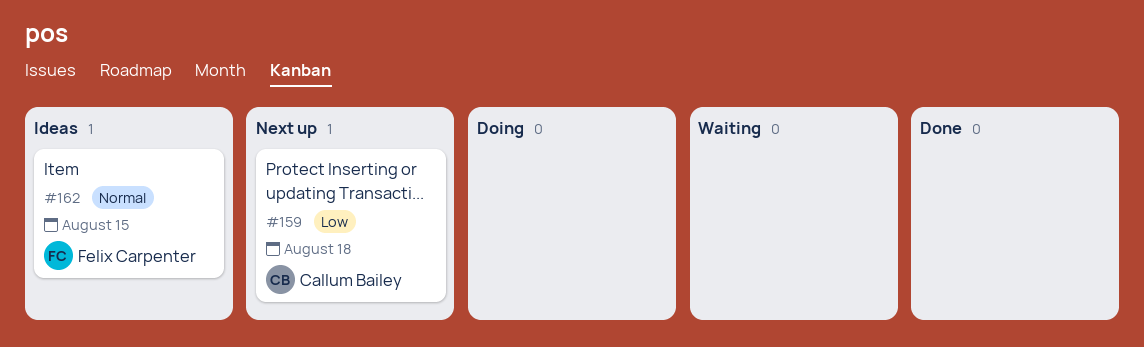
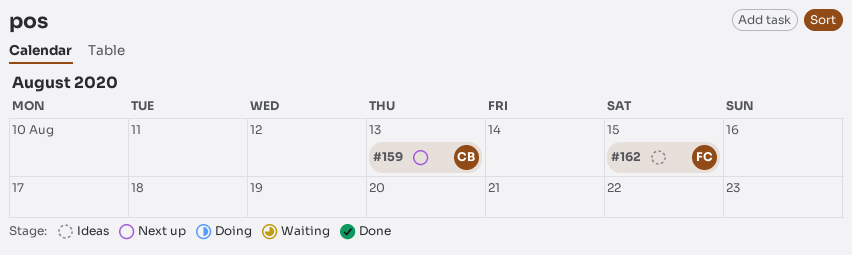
#159, due: Aug 18 -> Aug 13

